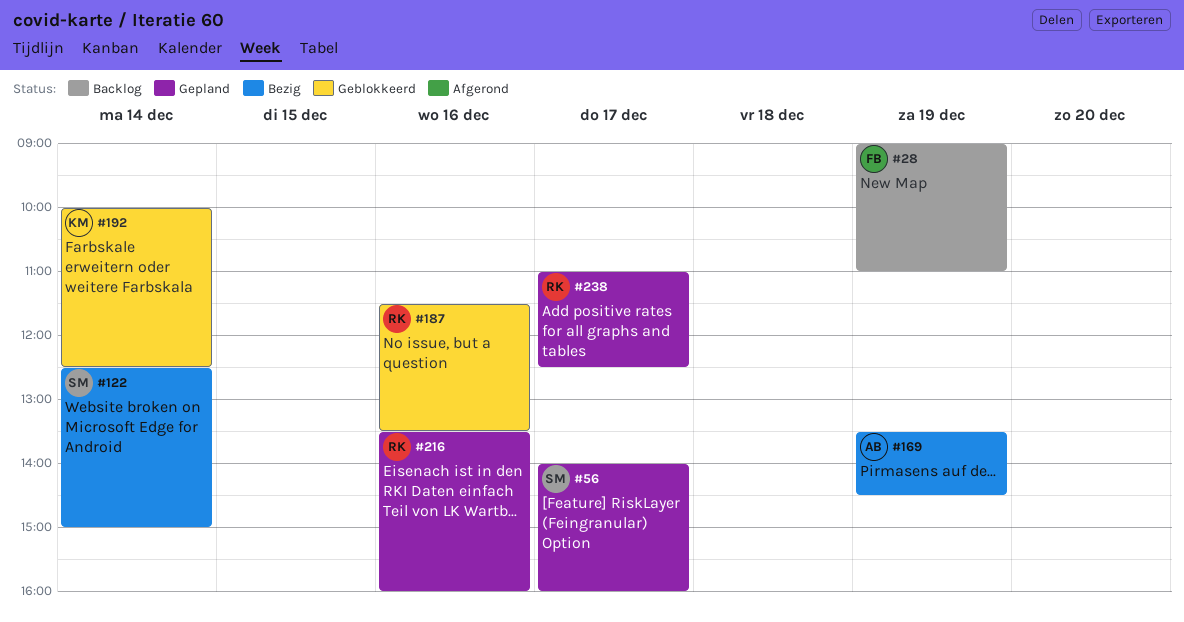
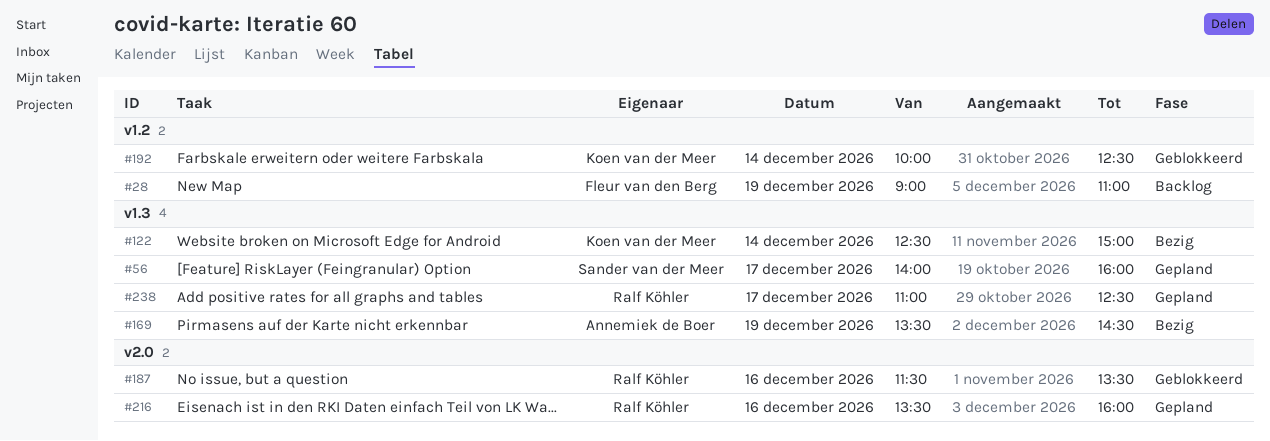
#122, owner: Sander van der Meer -> Koen van der Meer

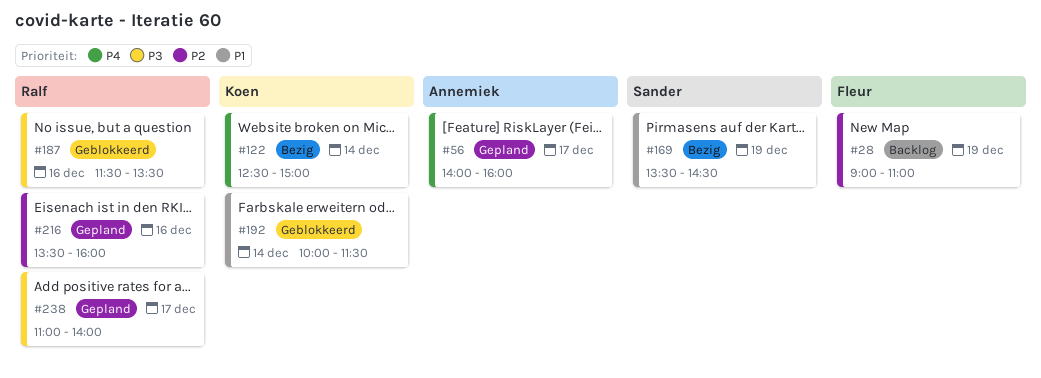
#56, owner: Sander van der Meer -> Annemiek de Boer
#169, owner: Annemiek de Boer -> Sander van der Meer
#192, ends: 12:30 -> 11:30
#238, ends: 12:30 -> 14:00

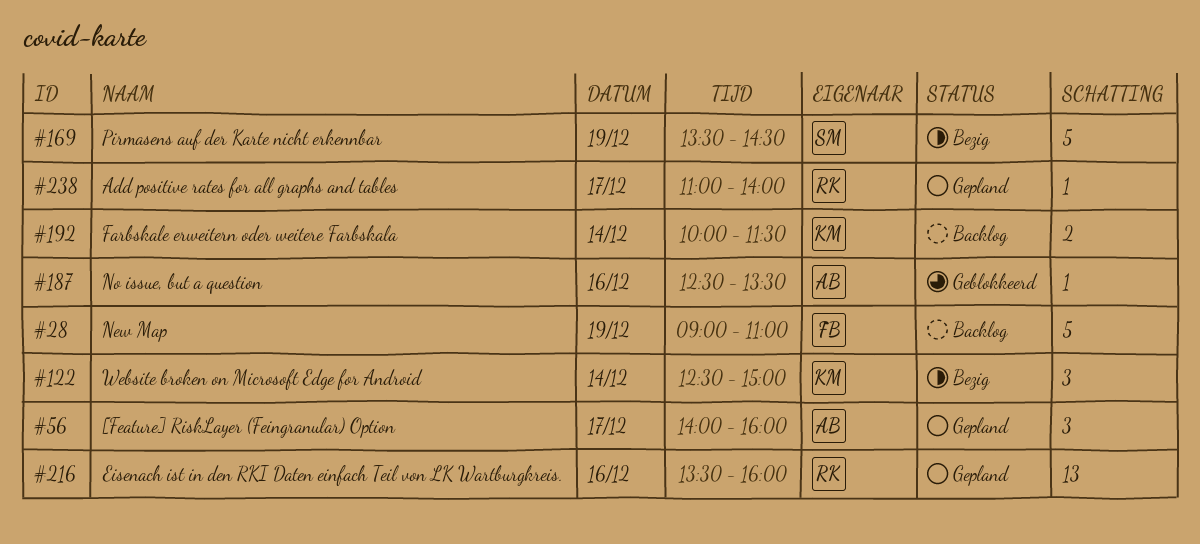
#187, owner: Ralf -> Annemiek
#187, begins: 11:30 -> 12:30
#192, status: Geblokkeerd -> Backlog

